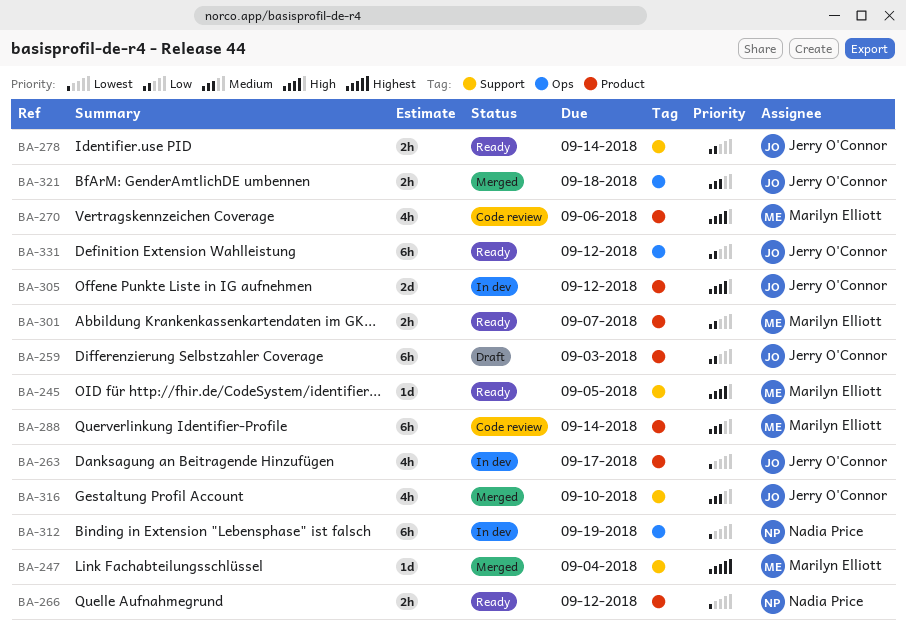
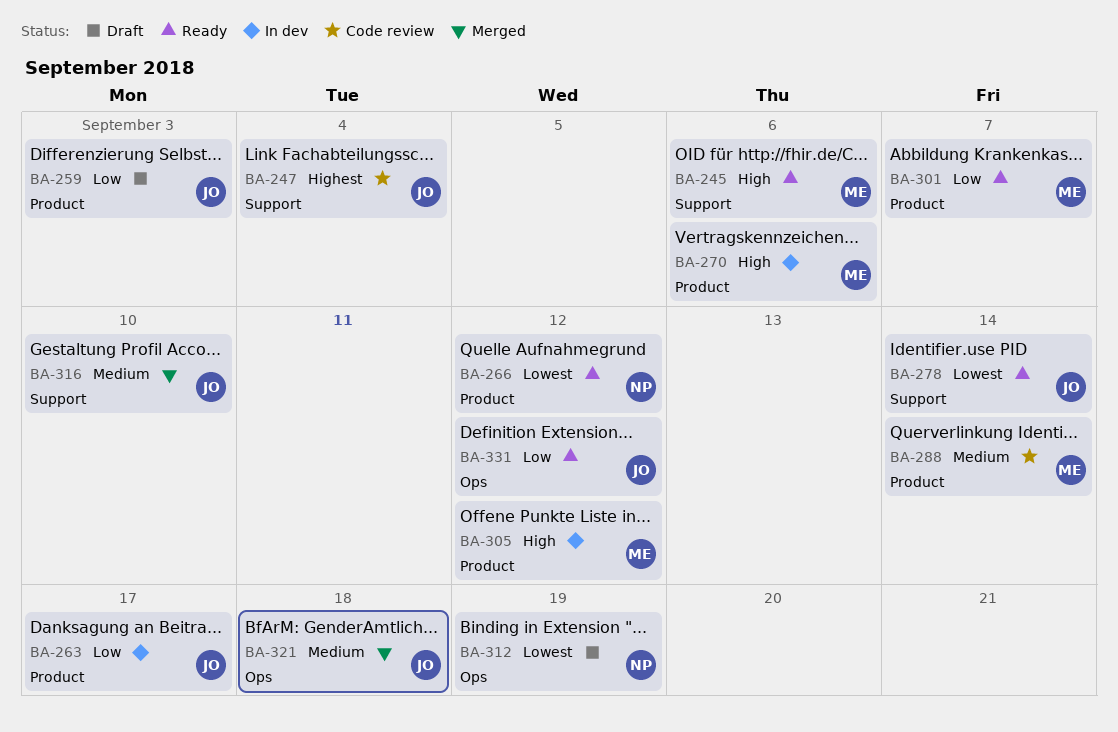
BA-245, due: Sep 5 -> Sep 6
BA-247, status: Merged -> Code review
BA-247, owner: Marilyn Elliott -> Jerry O'Connor
BA-263, priority: Lowest -> Low
BA-270, status: Code review -> In dev
BA-278, priority: Low -> Lowest
BA-305, owner: Jerry O'Connor -> Marilyn Elliott
BA-312, status: In dev -> Draft

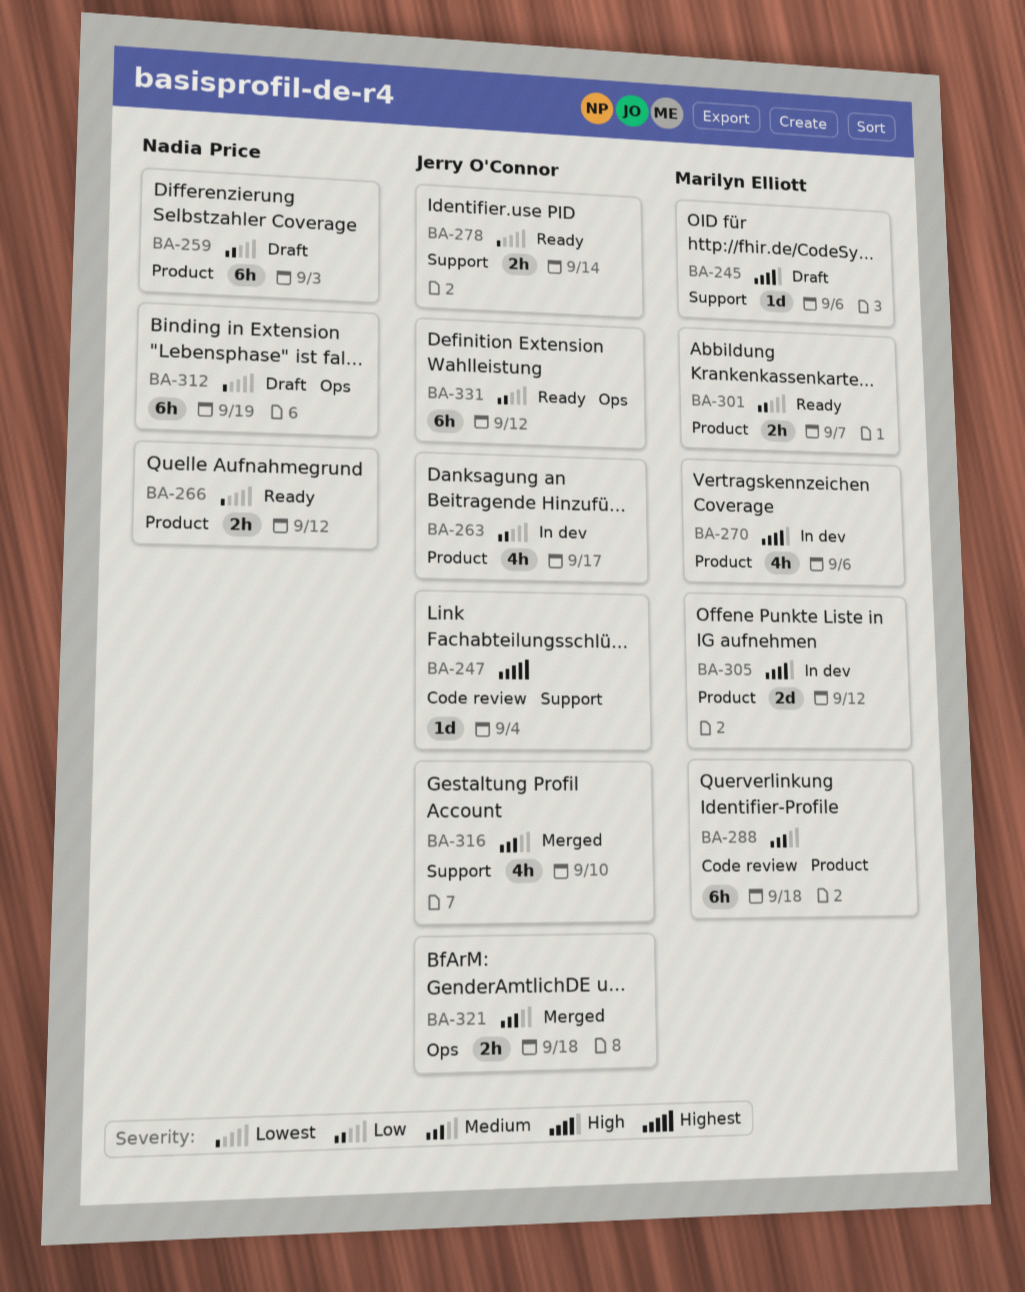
BA-245, status: Ready -> Draft
BA-259, owner: Jerry O'Connor -> Nadia Price
BA-288, due: Sep 14 -> Sep 18

